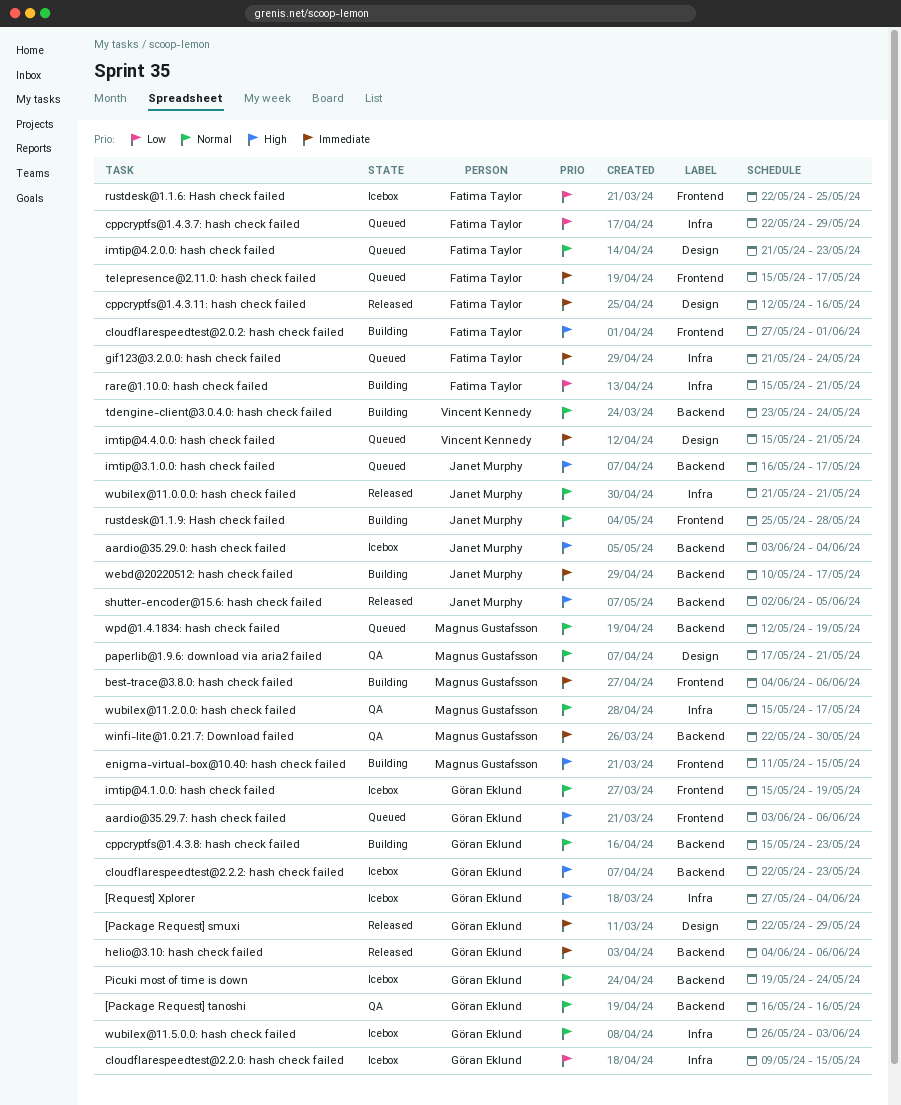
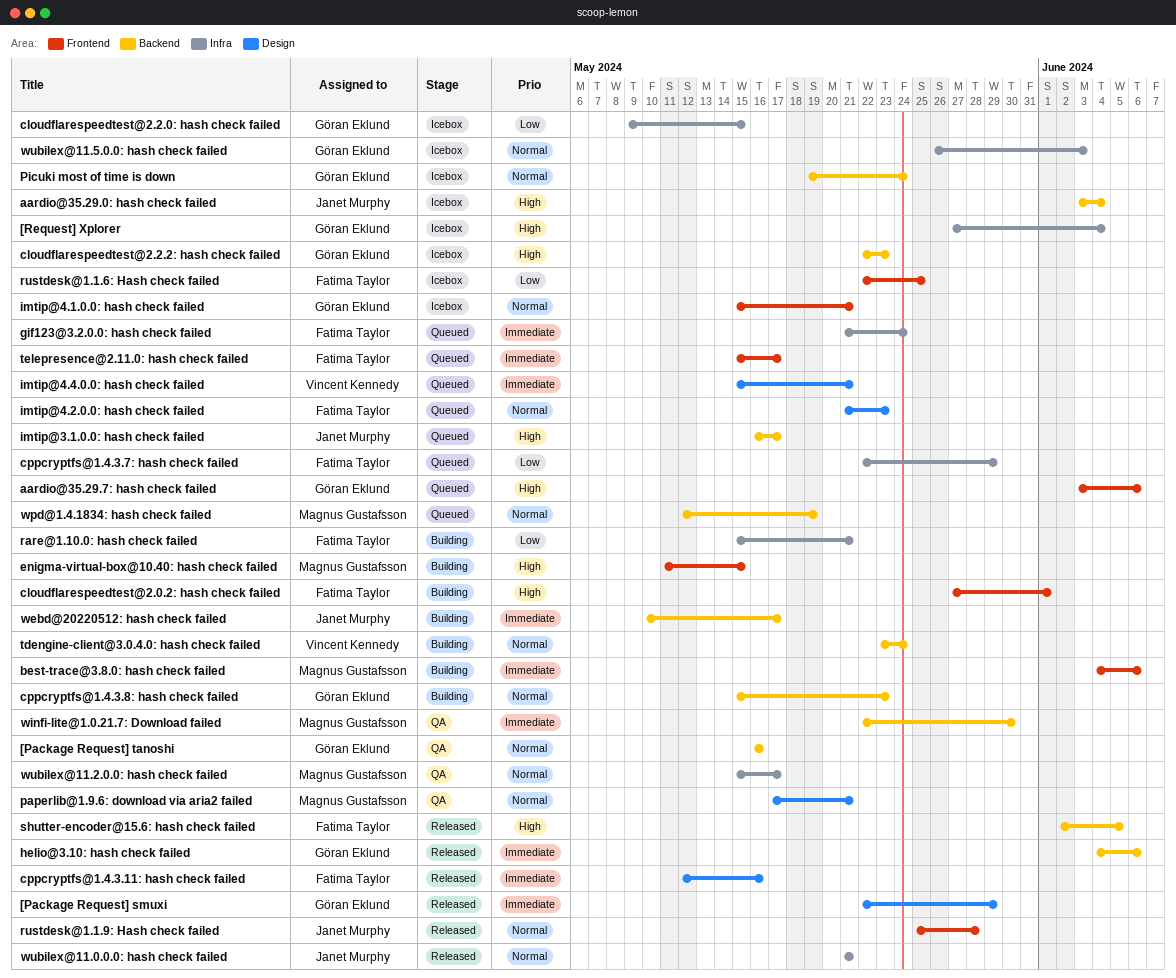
imtip@4.1.0.0: hash check failed, due: May 19 -> May 21
rustdesk@1.1.9: Hash check failed, status: Building -> Released
shutter-encoder@15.6: hash check failed, owner: Janet Murphy -> Fatima Taylor

